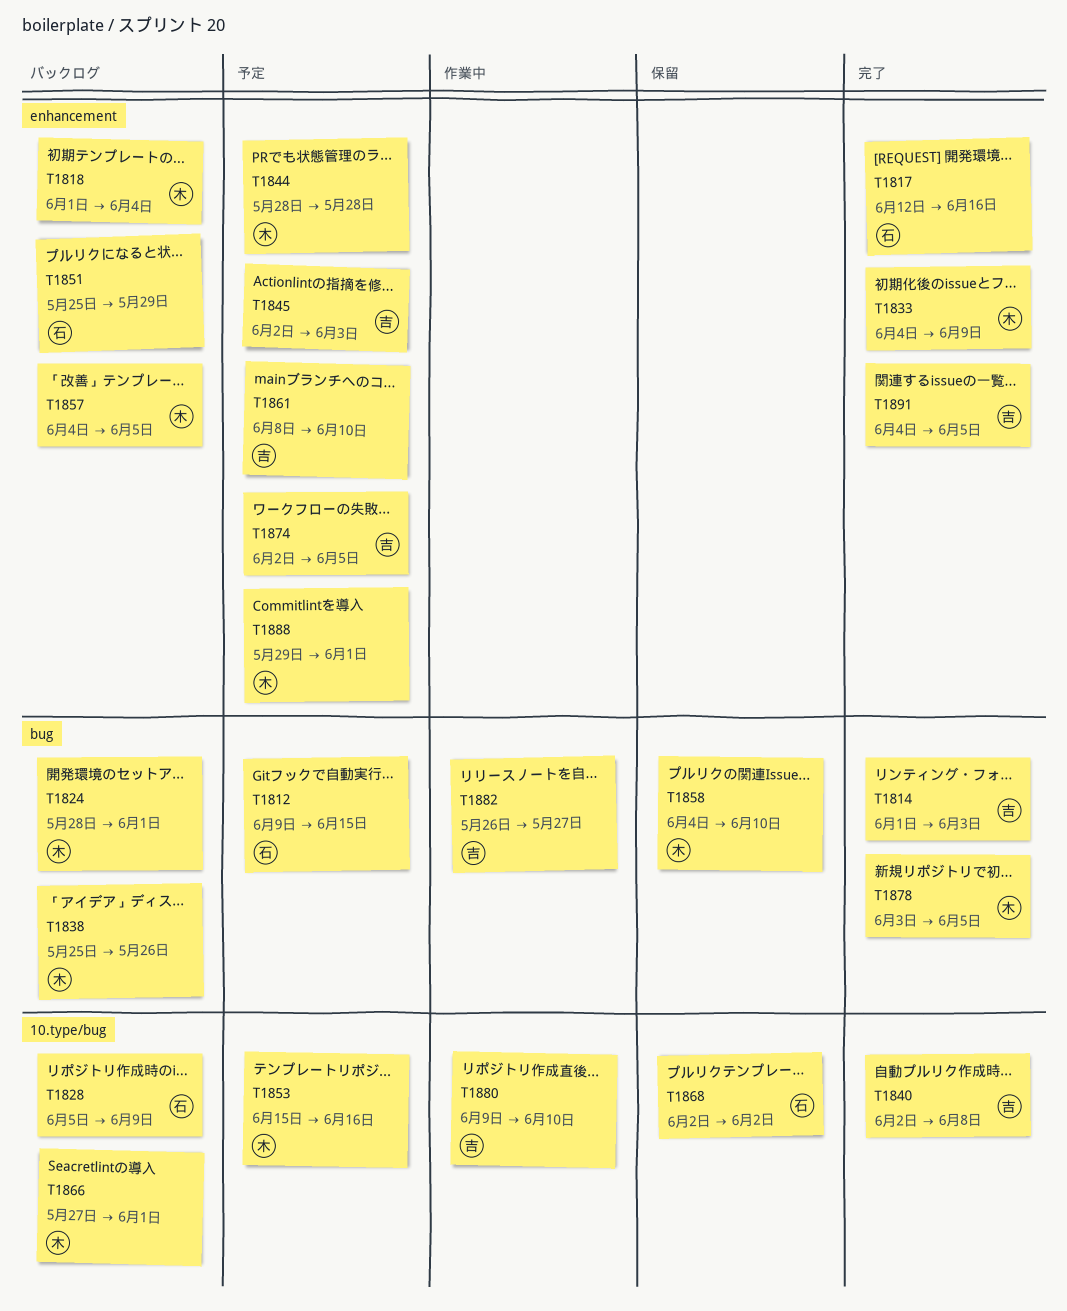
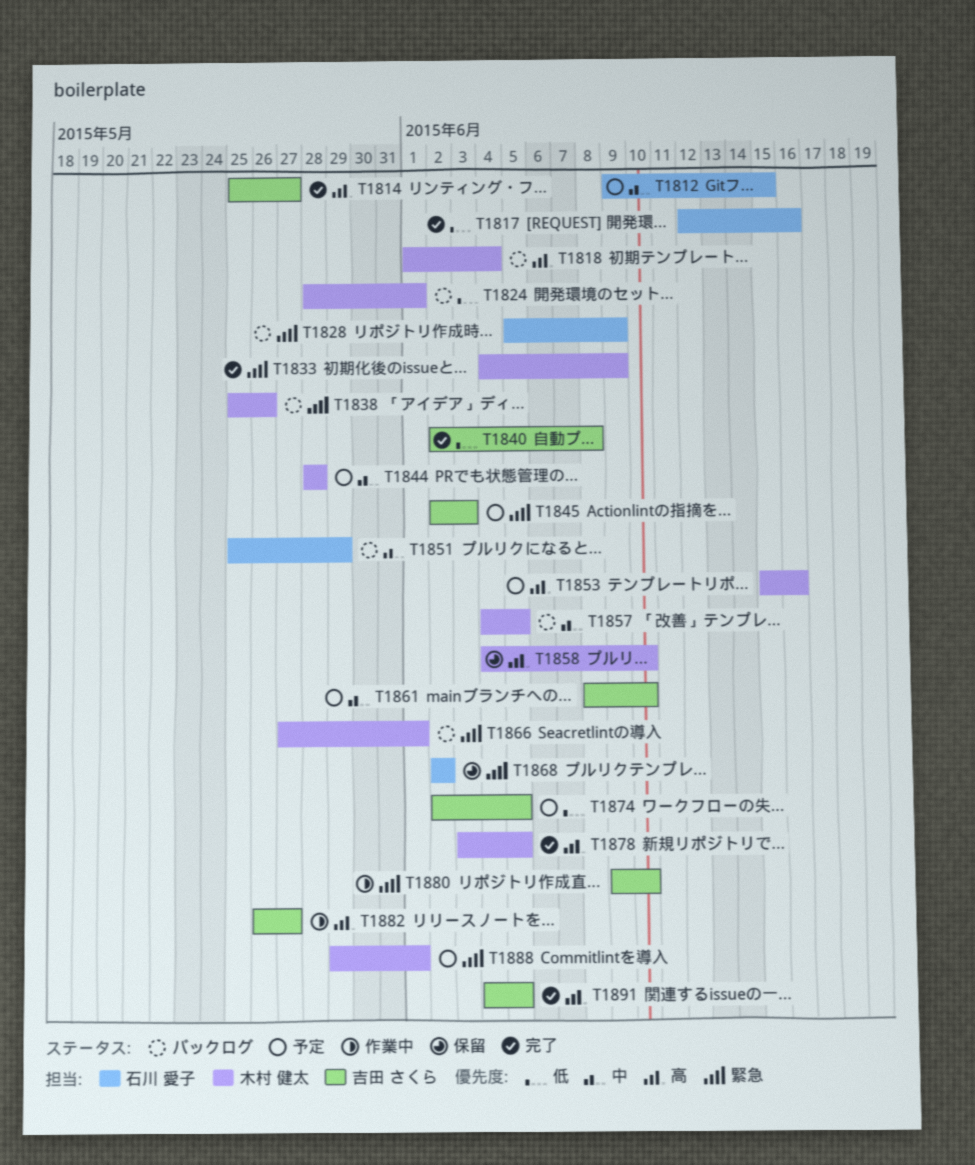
T1814, start: Jun 1 -> May 25
T1814, due: Jun 3 -> May 27

